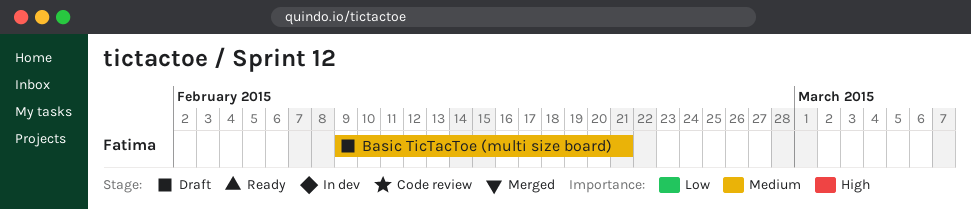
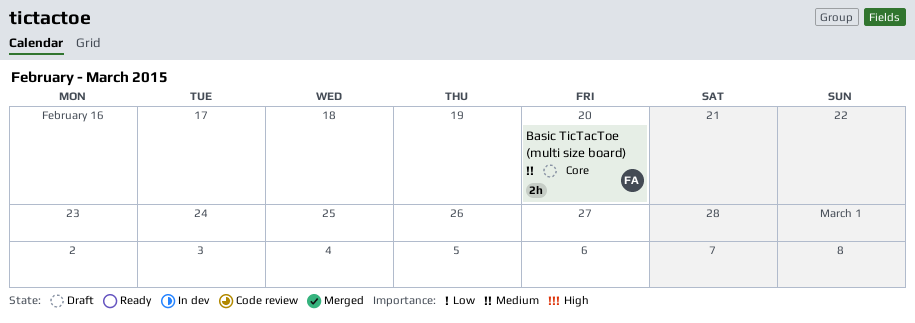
Basic TicTacToe (multi size board), due: Feb 21 -> Feb 20

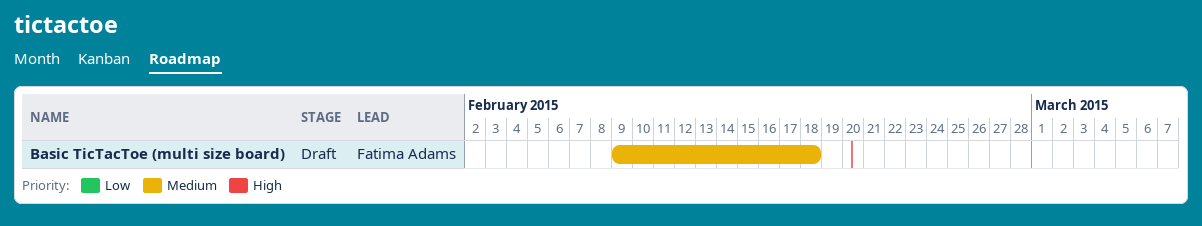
Basic TicTacToe (multi size board), due: Feb 20 -> Feb 18

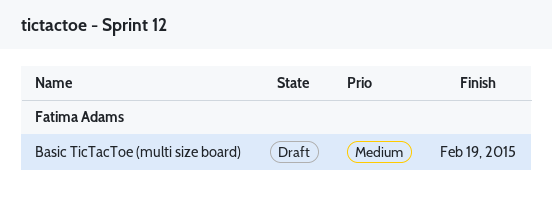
Basic TicTacToe (multi size board), due: Feb 18 -> Feb 19

